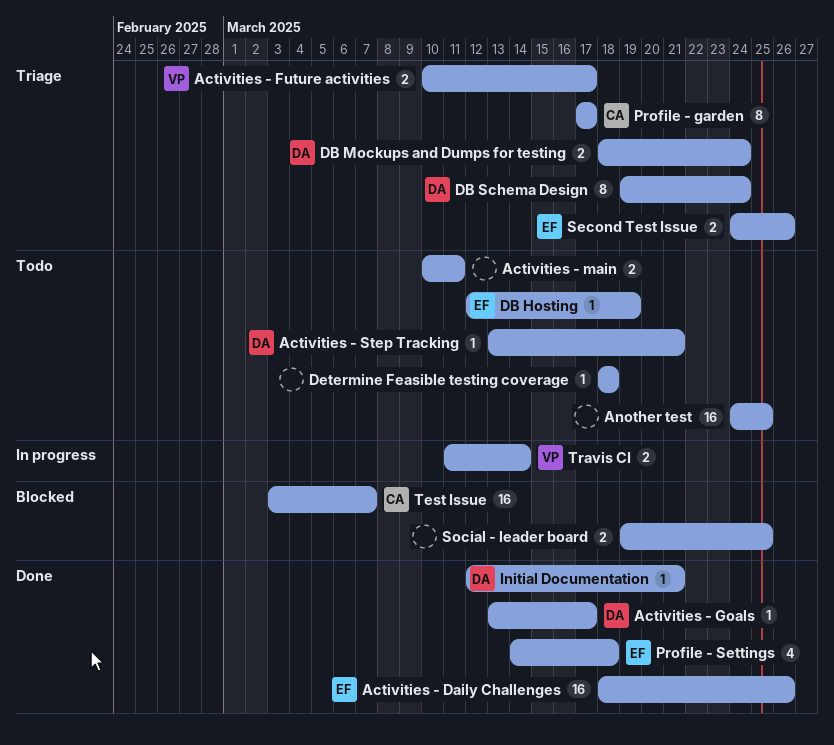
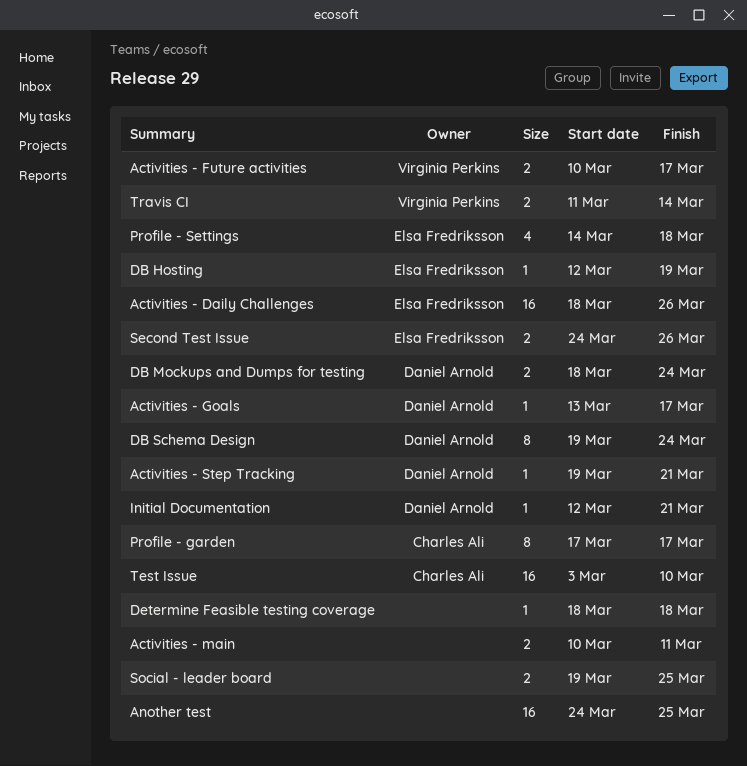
Activities - Step Tracking, start: Mar 13 -> Mar 19
Test Issue, due: Mar 7 -> Mar 10

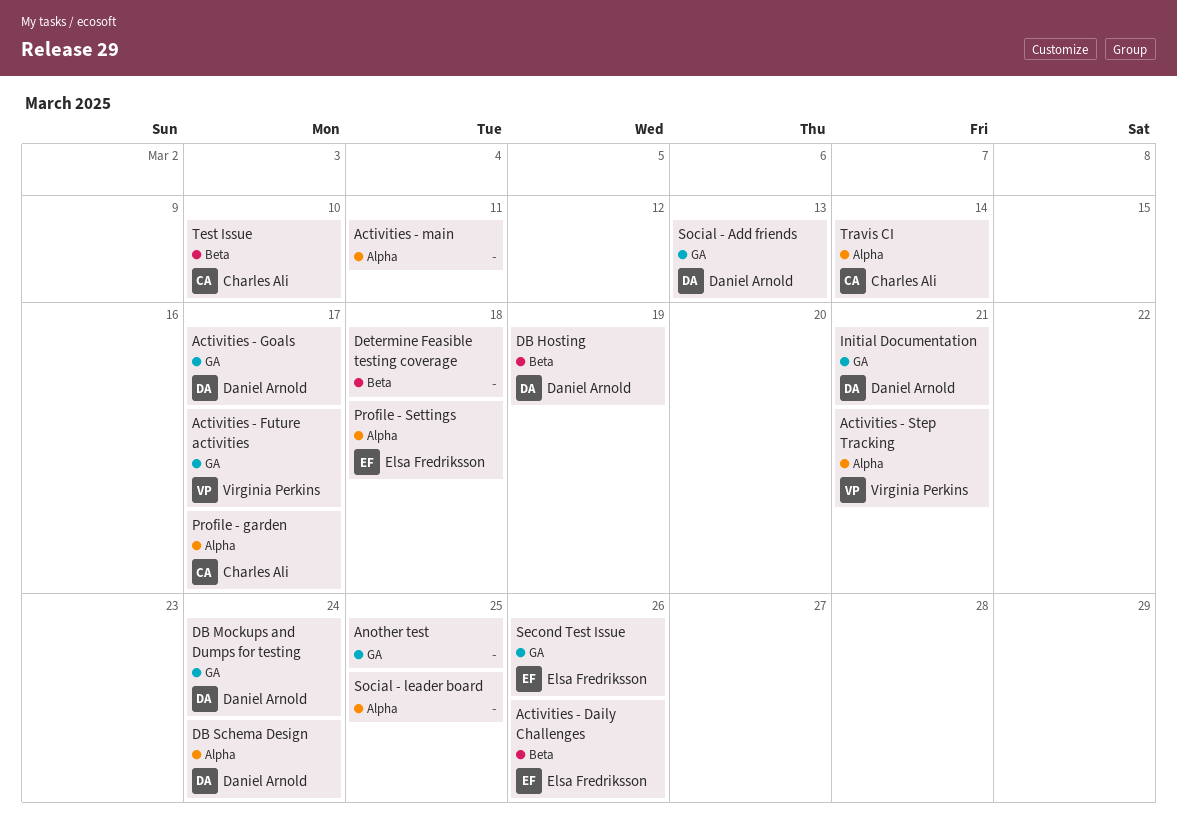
Activities - Step Tracking, owner: Daniel Arnold -> Virginia Perkins
DB Hosting, owner: Elsa Fredriksson -> Daniel Arnold
Social - Add friends: none -> present
Travis CI, owner: Virginia Perkins -> Charles Ali

